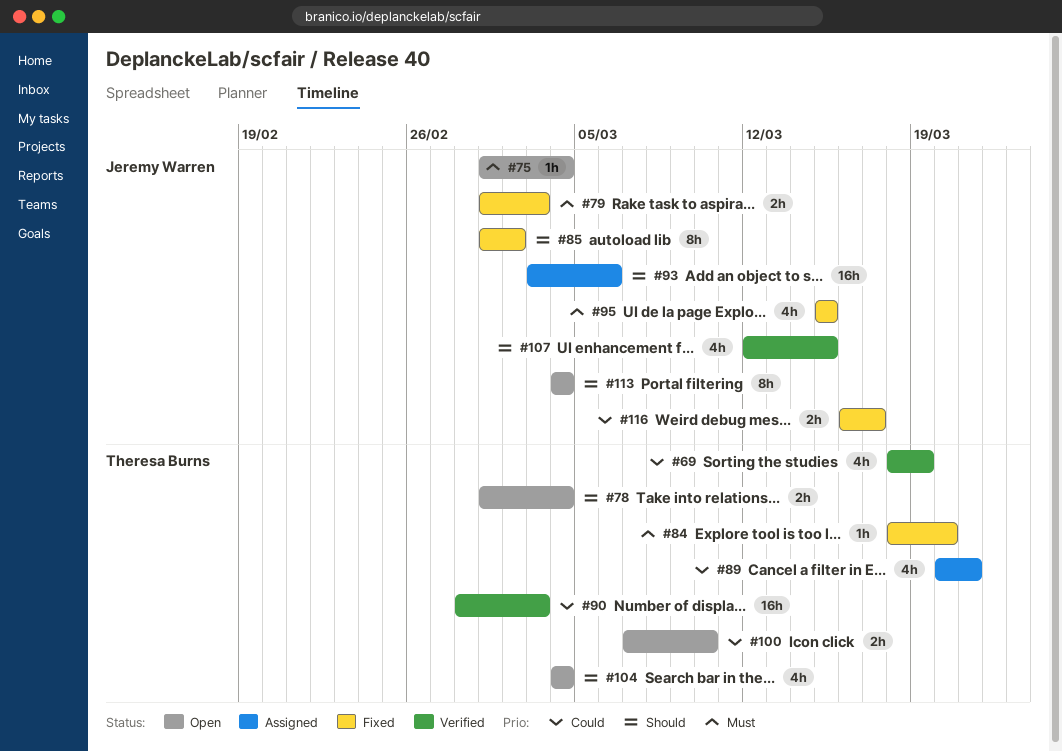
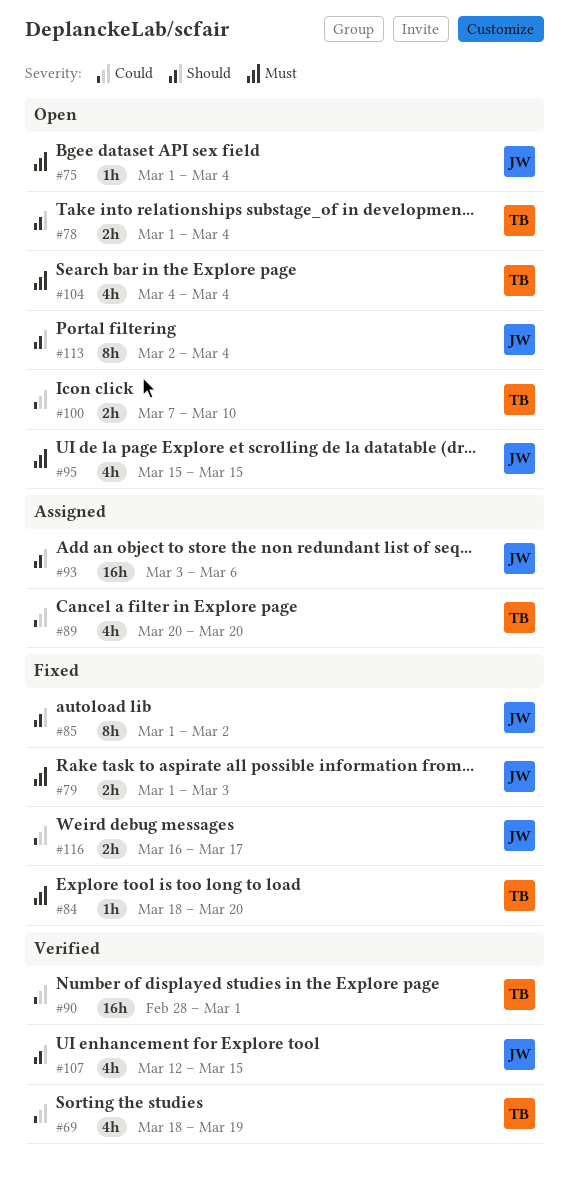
#89, due: Mar 21 -> Mar 20
#90, due: Mar 3 -> Mar 1
#95, status: Fixed -> Open
#104, priority: Should -> Must
#113, start: Mar 4 -> Mar 2

